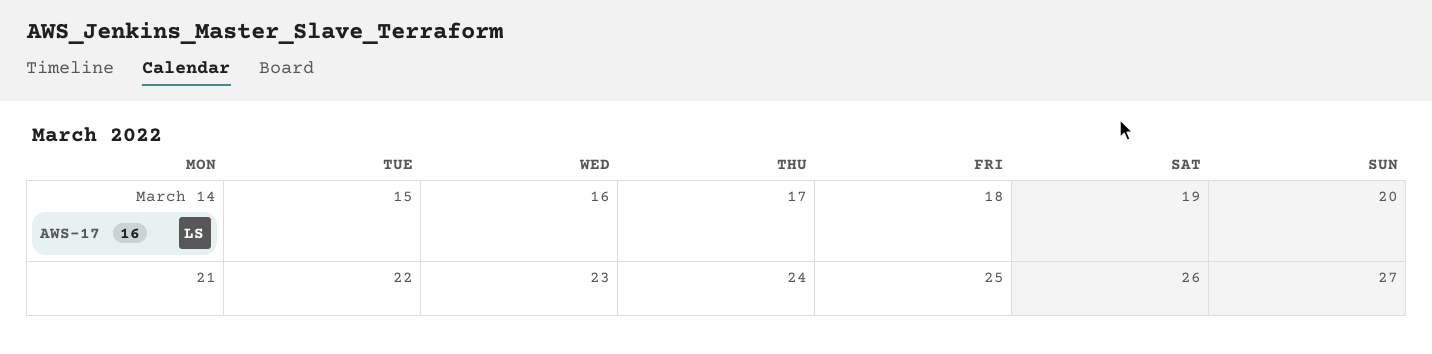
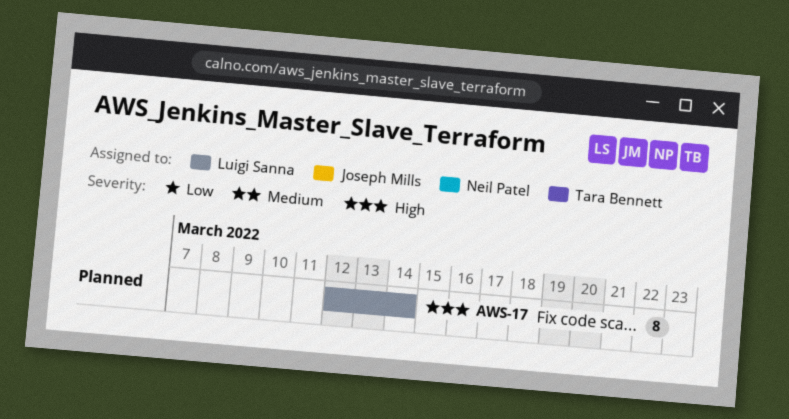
AWS-17, estimate: 16 -> 8

